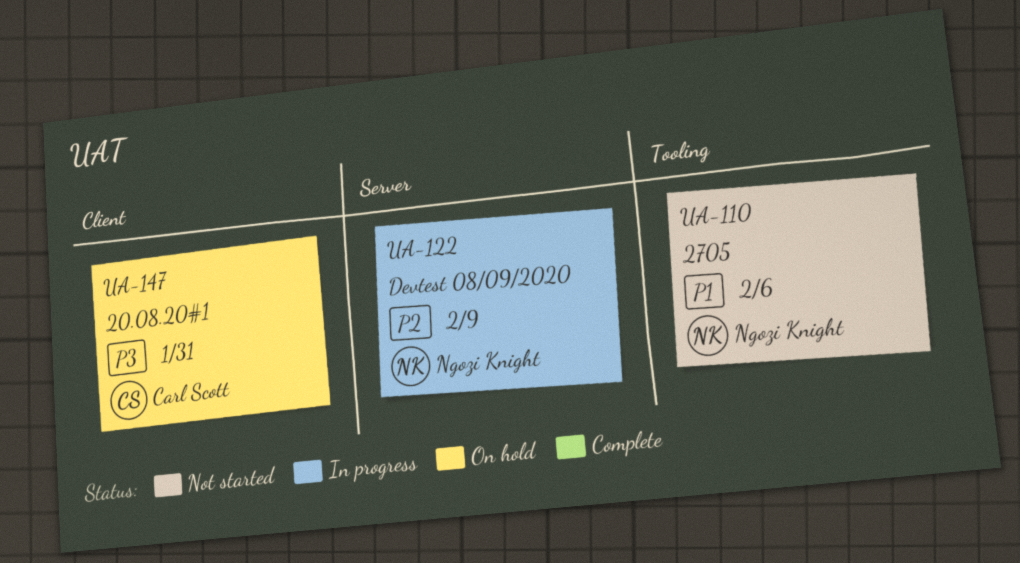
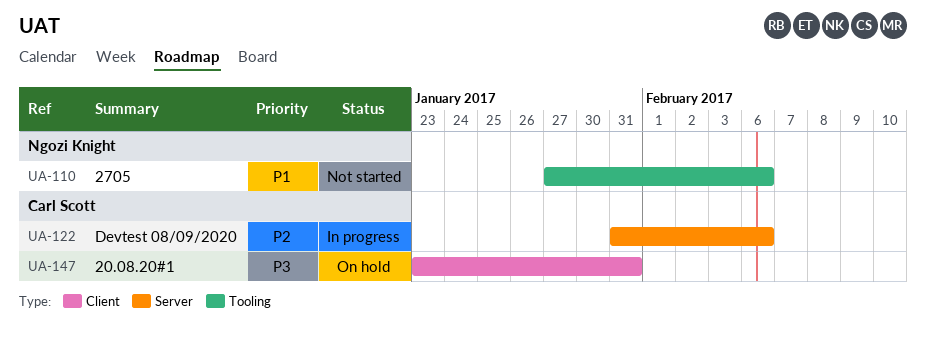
UA-122, owner: Ngozi Knight -> Carl Scott
UA-122, due: Feb 9 -> Feb 6

